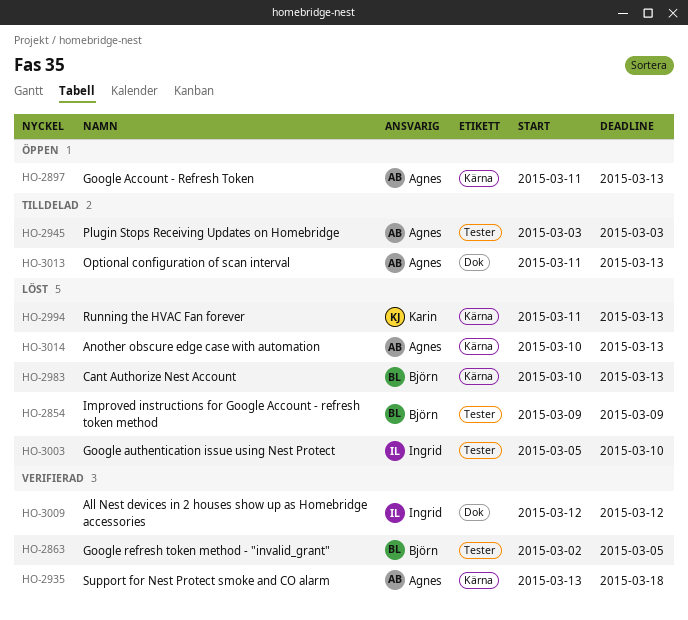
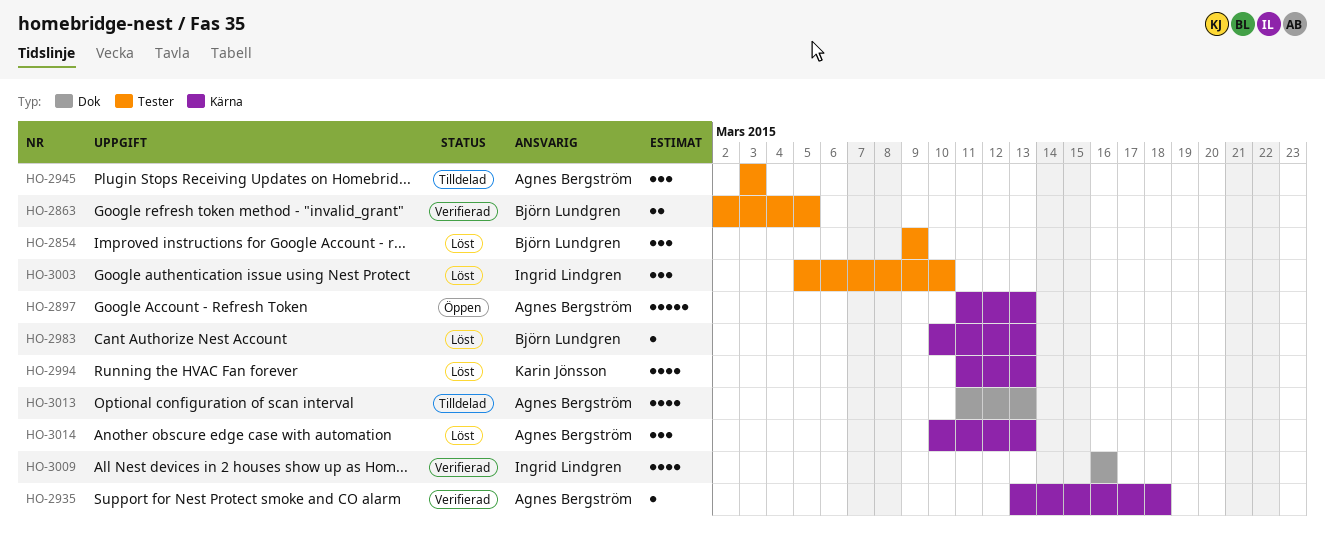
HO-3009, start: Mar 12 -> Mar 16
HO-3009, due: Mar 12 -> Mar 16

